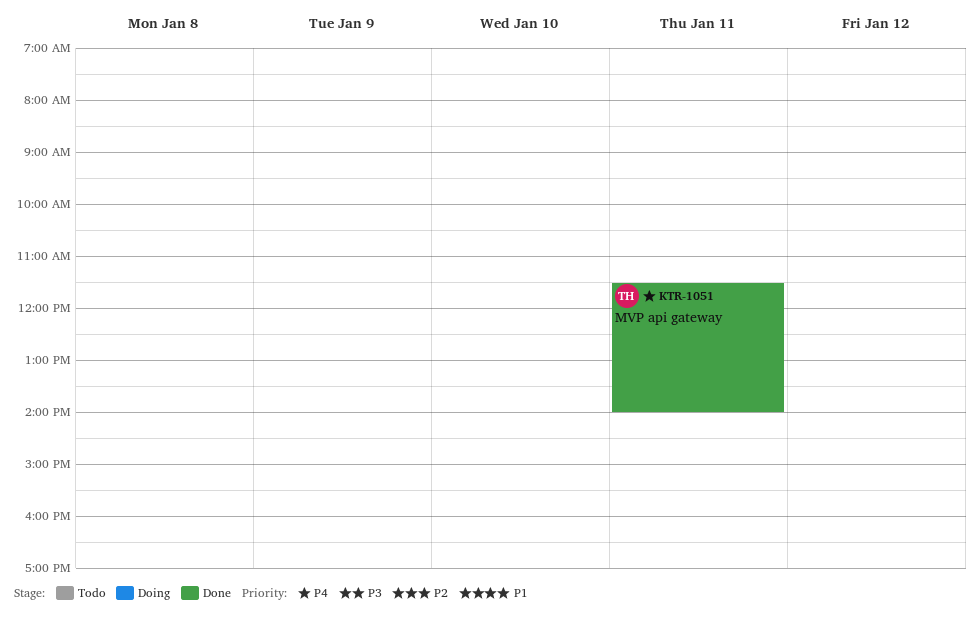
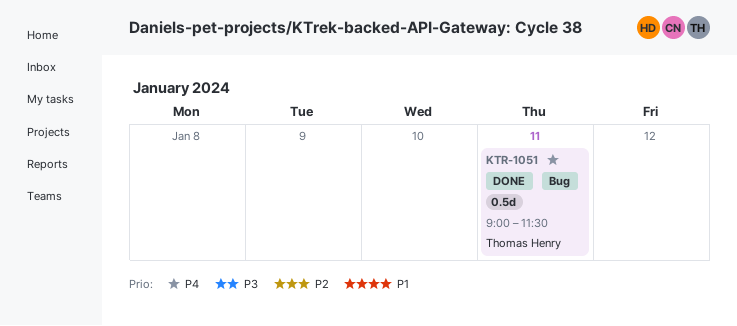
KTR-1051, begins: 11:30 -> 09:00
KTR-1051, ends: 14:00 -> 11:30

